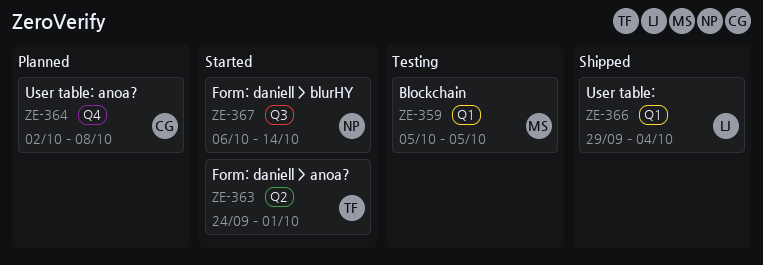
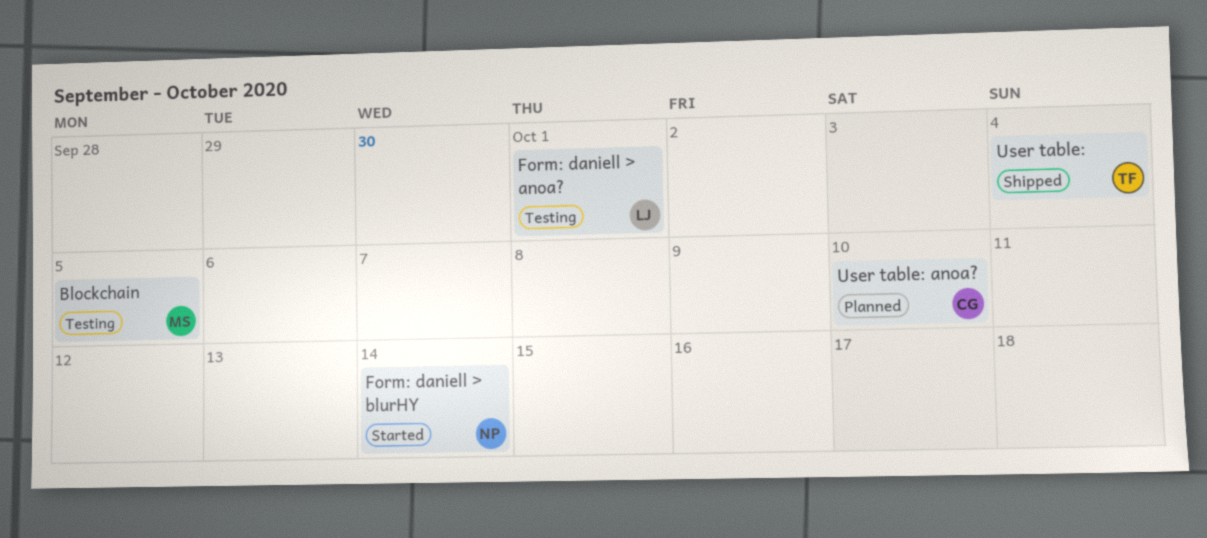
Form: daniell > anoa?, status: Started -> Testing
Form: daniell > anoa?, owner: TF -> LJ
User table:, owner: LJ -> TF
User table: anoa?, due: Oct 8 -> Oct 10

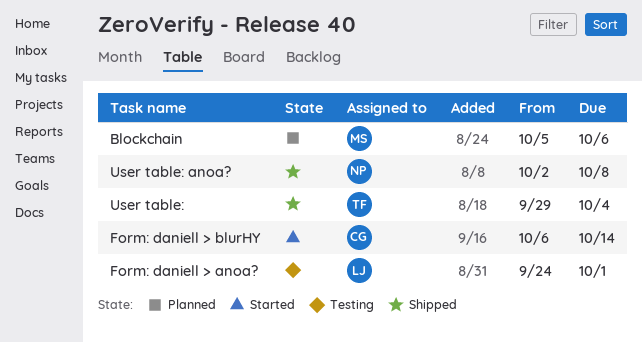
Blockchain, status: Testing -> Planned
Blockchain, due: Oct 5 -> Oct 6
Form: daniell > blurHY, owner: NP -> CG
User table: anoa?, status: Planned -> Shipped
User table: anoa?, owner: CG -> NP
User table: anoa?, due: Oct 10 -> Oct 8

